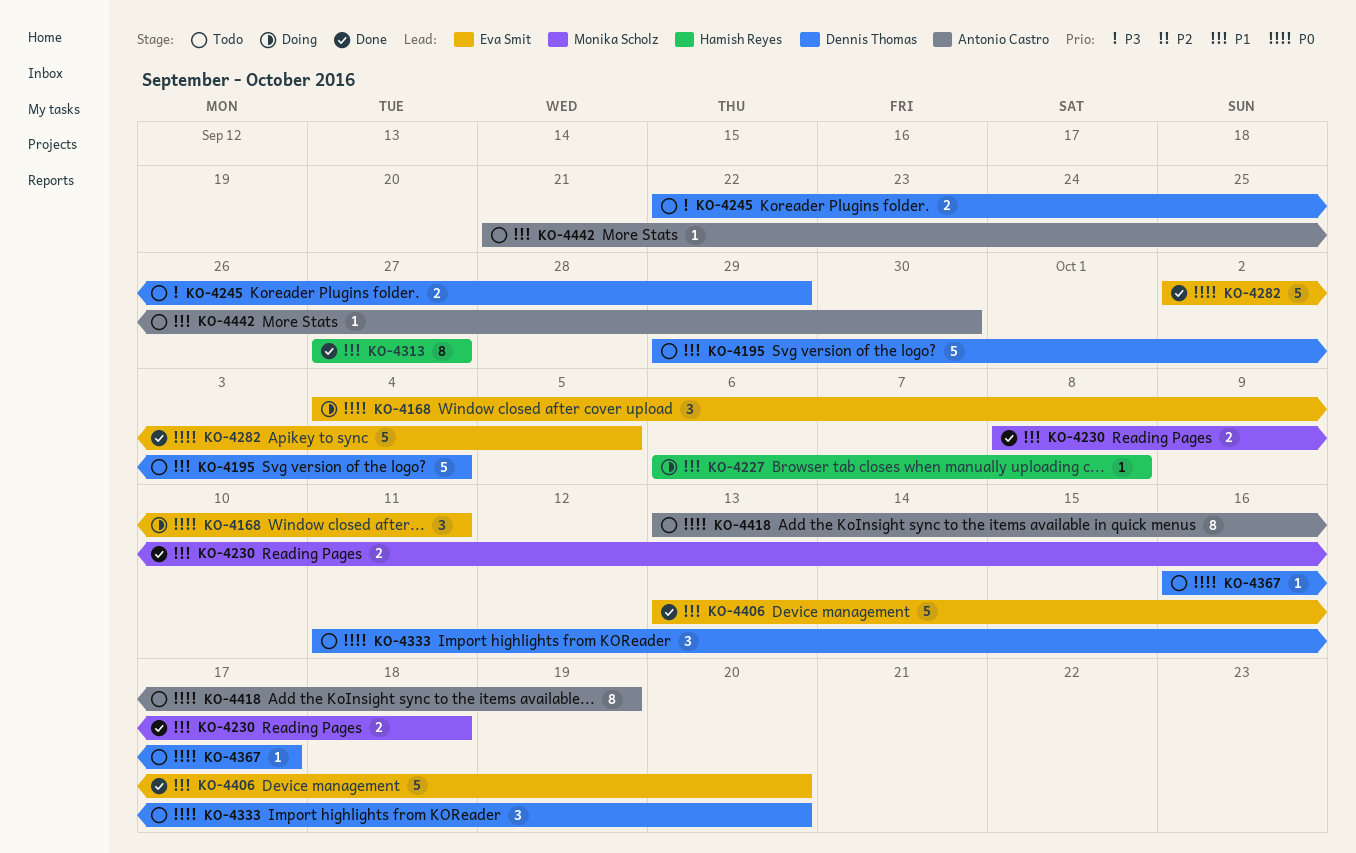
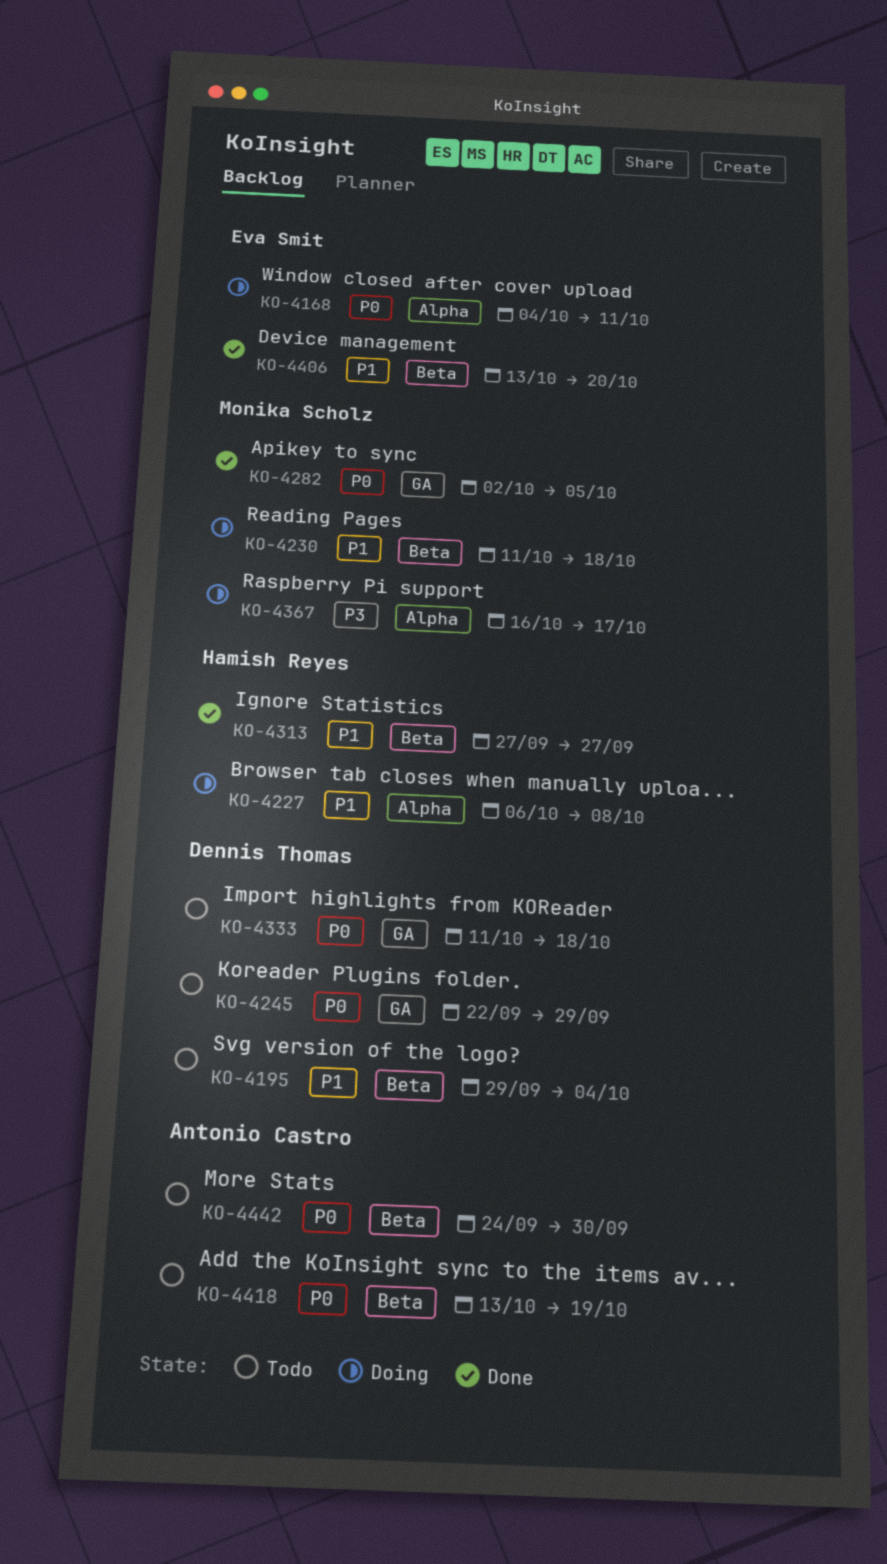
KO-4230, status: Done -> Doing
KO-4230, start: Oct 8 -> Oct 11
KO-4245, priority: P3 -> P0
KO-4282, owner: Eva Smit -> Monika Scholz
KO-4333, due: Oct 20 -> Oct 18
KO-4367, status: Todo -> Doing
KO-4367, owner: Dennis Thomas -> Monika Scholz
KO-4367, priority: P0 -> P3
KO-4442, priority: P1 -> P0
KO-4442, start: Sep 21 -> Sep 24

